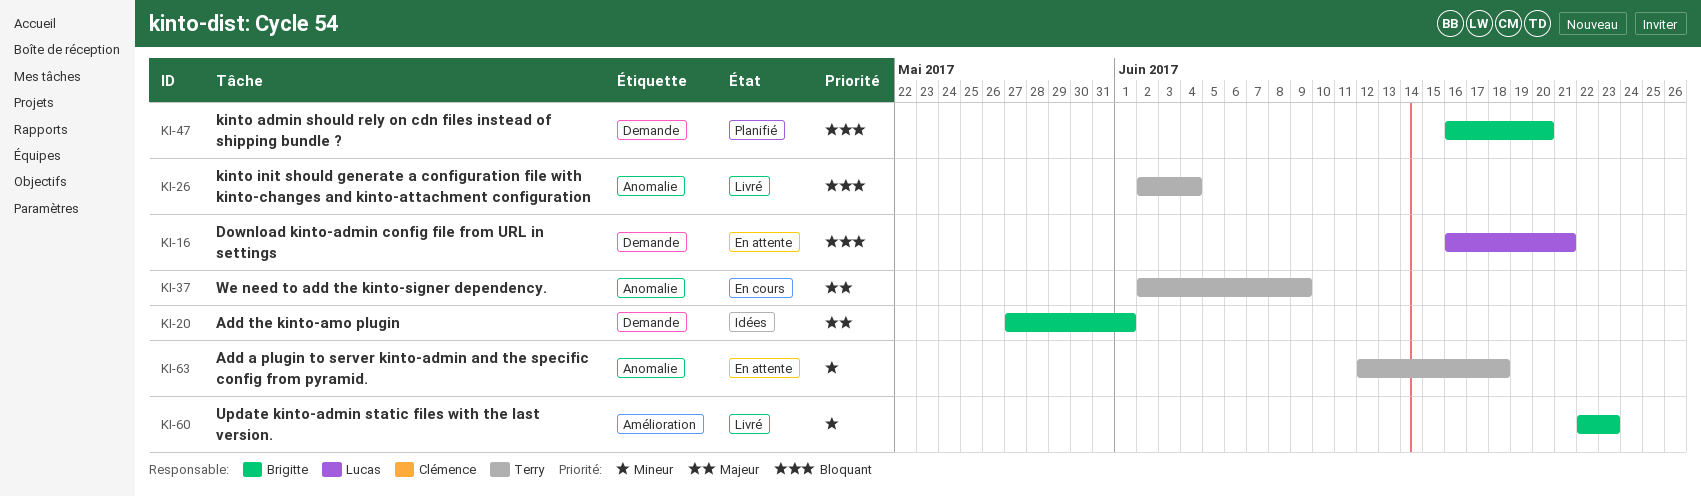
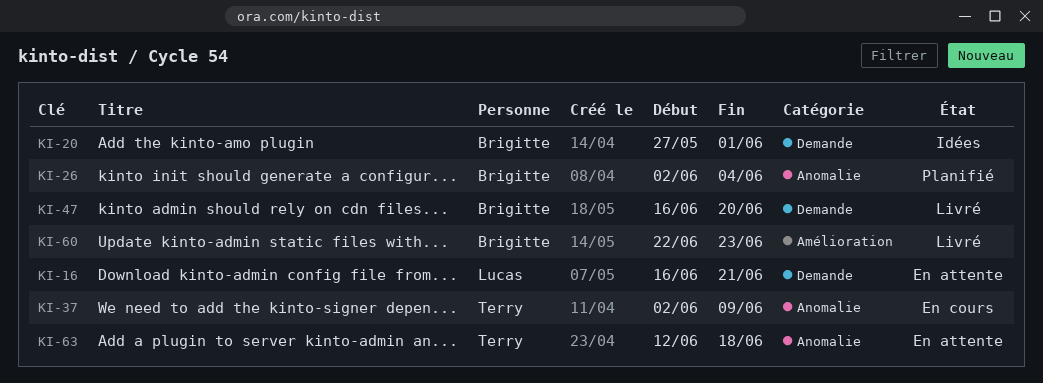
KI-26, status: Livré -> Planifié
KI-26, owner: Terry -> Brigitte
KI-47, status: Planifié -> Livré

